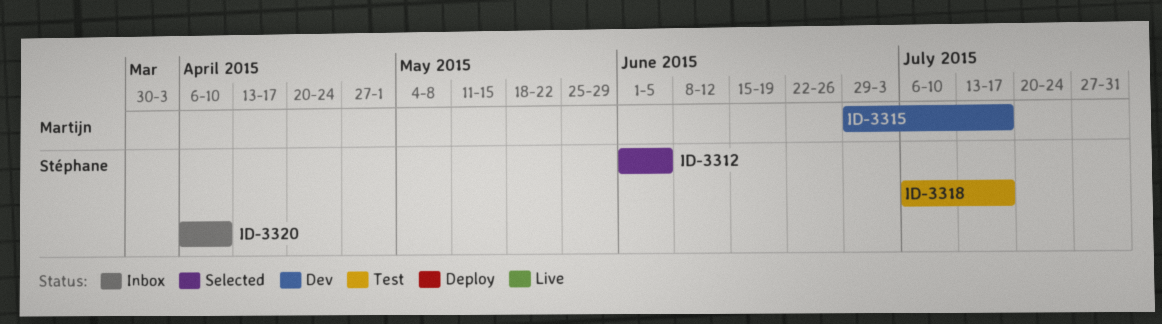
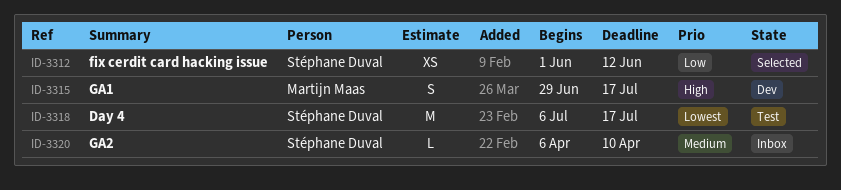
ID-3312, due: Jun 5 -> Jun 12

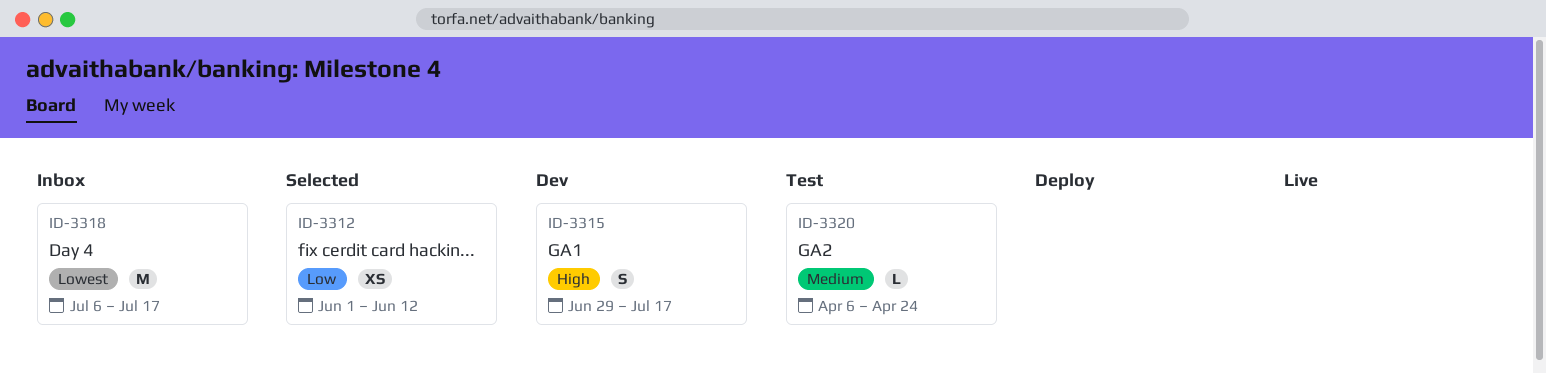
ID-3318, status: Test -> Inbox
ID-3320, status: Inbox -> Test
ID-3320, due: Apr 10 -> Apr 24

